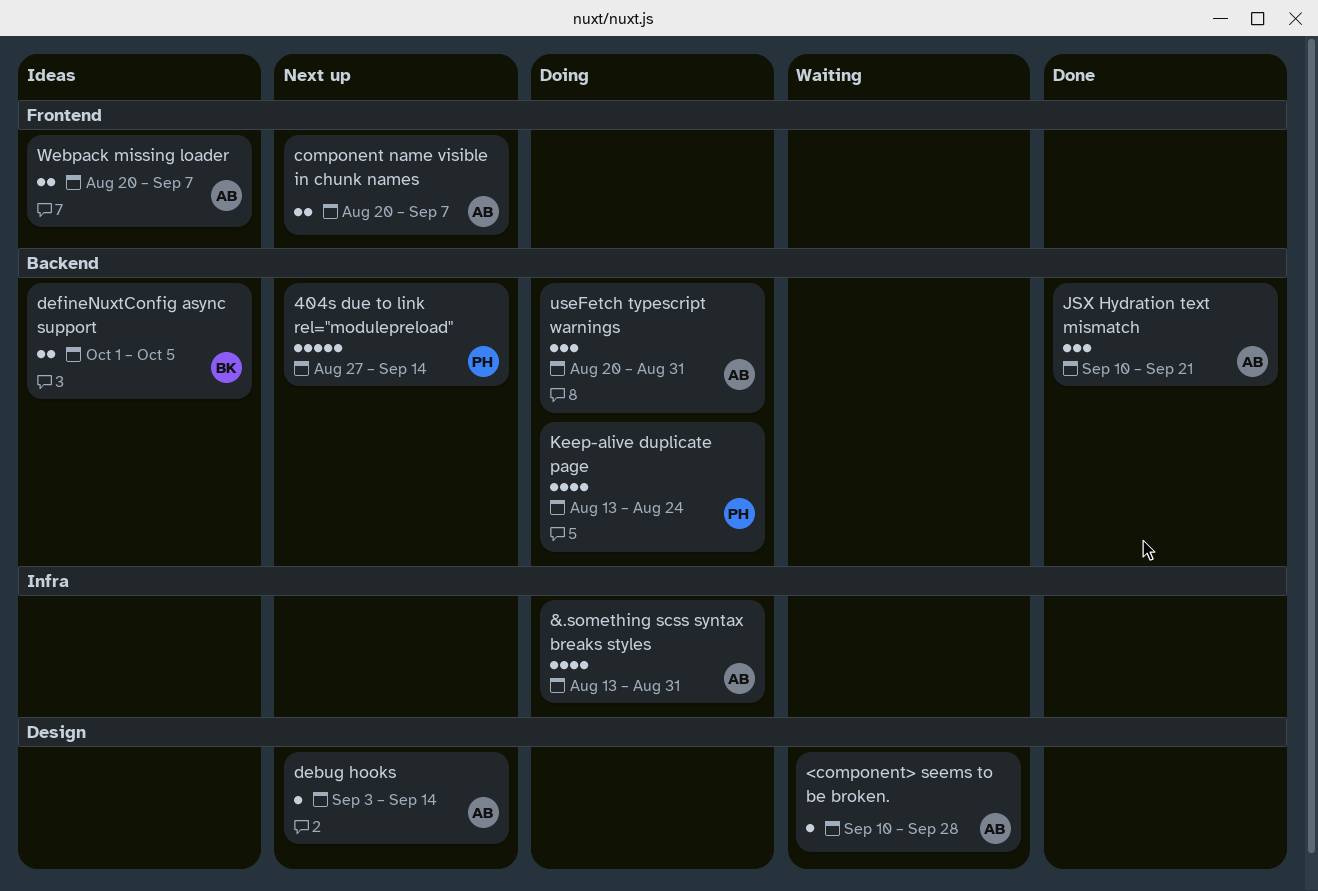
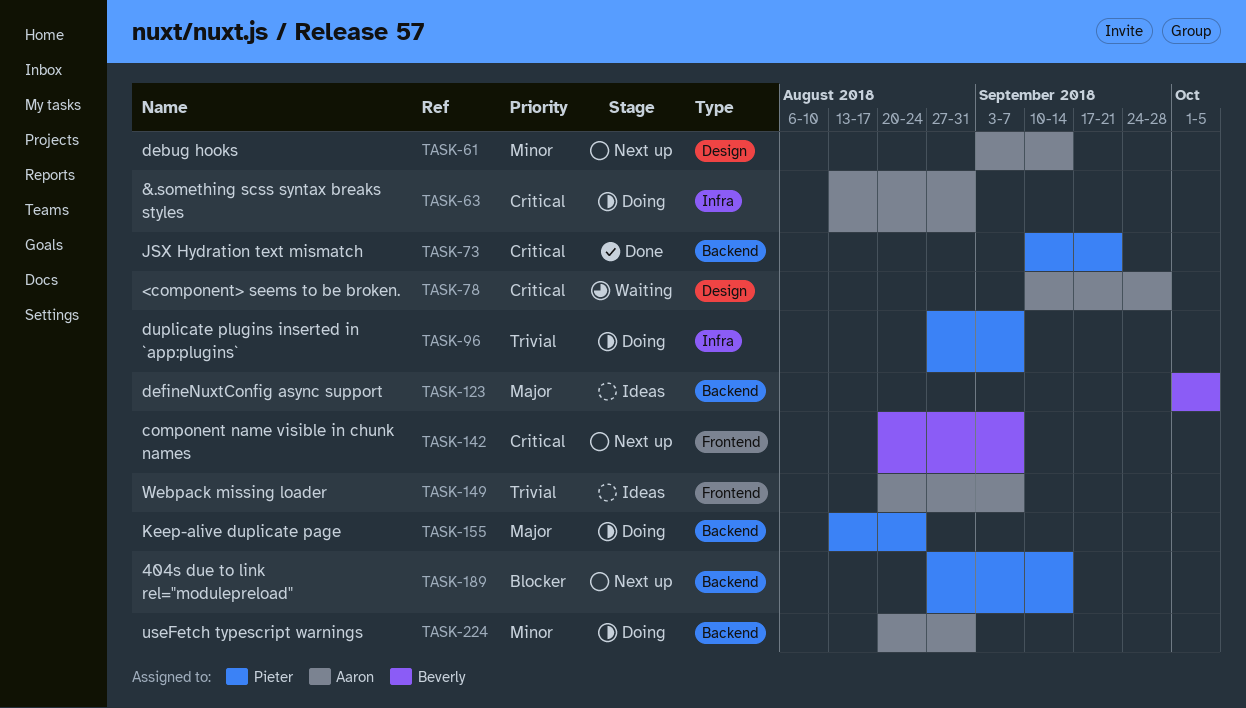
component name visible in chunk names, owner: Aaron -> Beverly
duplicate plugins inserted in `app:plugins`: none -> present
JSX Hydration text mismatch, owner: Aaron -> Pieter

